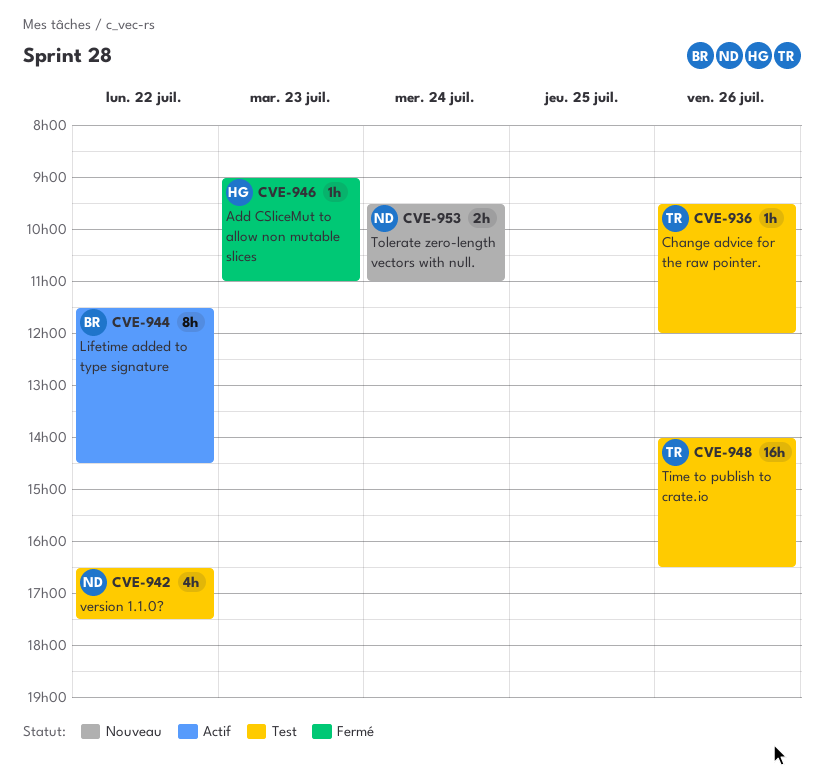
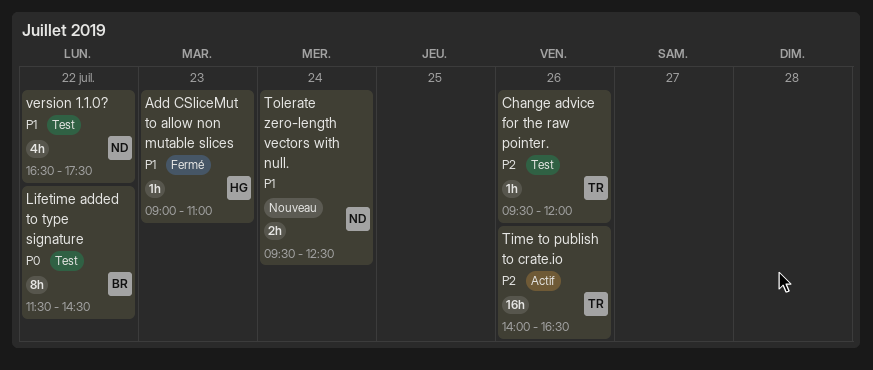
Lifetime added to type signature, status: Actif -> Test
Time to publish to crate.io, status: Test -> Actif
Tolerate zero-length vectors with null., ends: 11:00 -> 12:30

